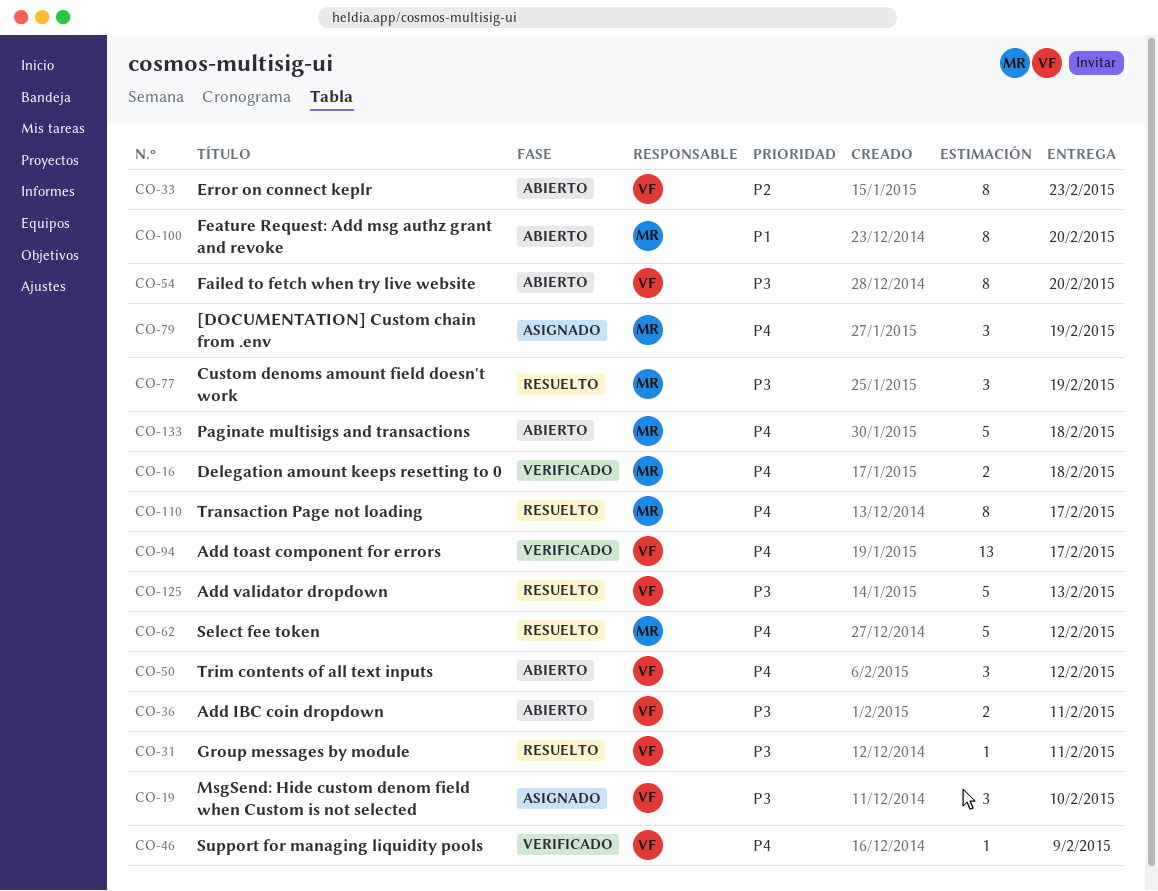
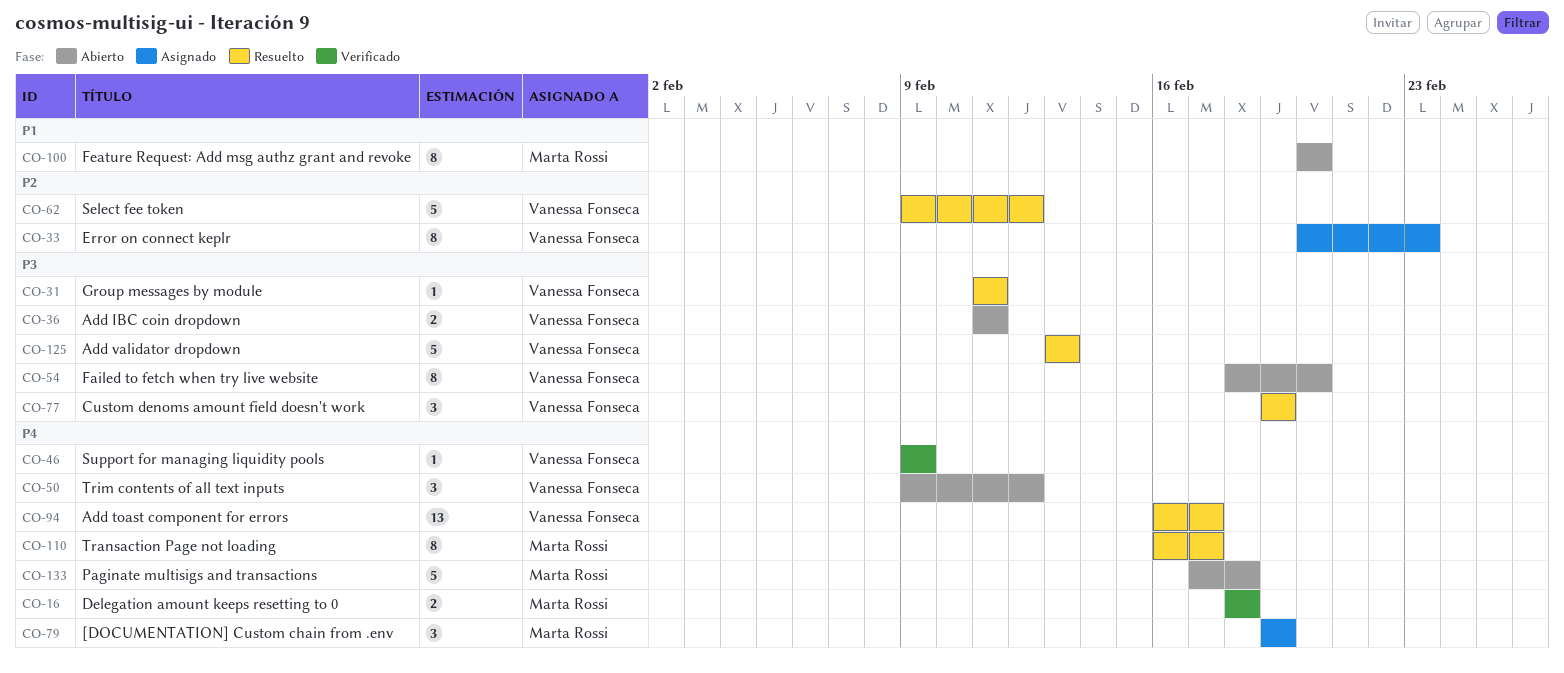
CO-19: present -> none
CO-33, status: Abierto -> Asignado
CO-62, owner: Marta Rossi -> Vanessa Fonseca
CO-62, priority: P4 -> P2
CO-77, owner: Marta Rossi -> Vanessa Fonseca
CO-94, status: Verificado -> Resuelto

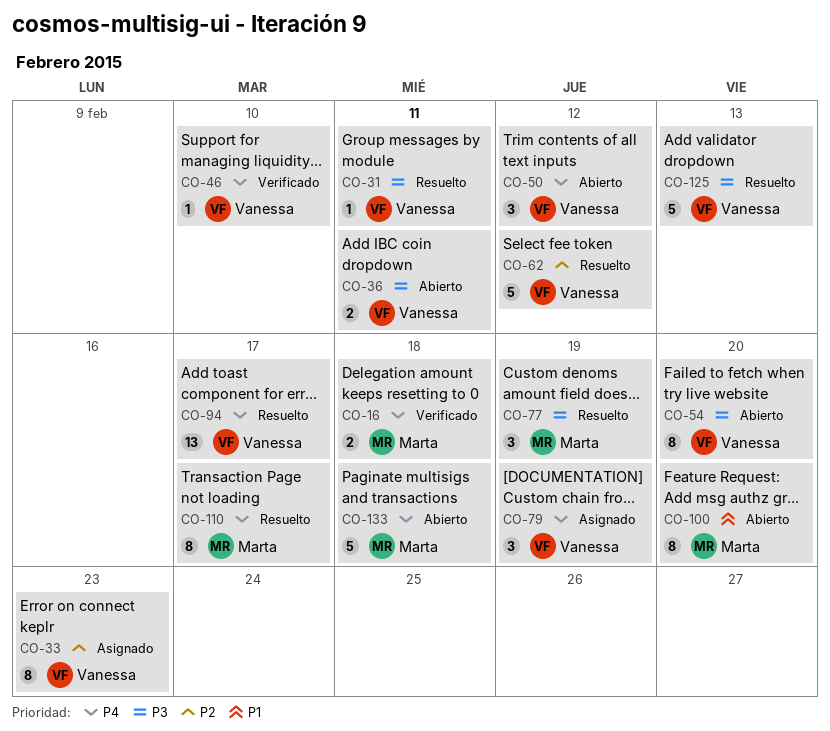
CO-46, due: Feb 9 -> Feb 10
CO-77, owner: Vanessa Fonseca -> Marta Rossi
CO-79, owner: Marta Rossi -> Vanessa Fonseca

